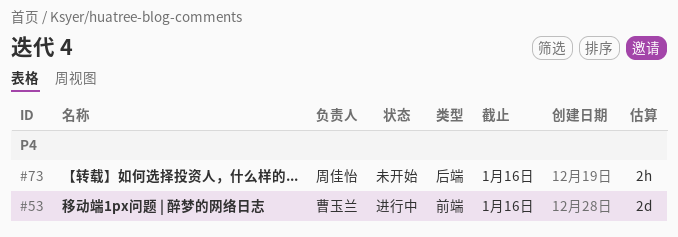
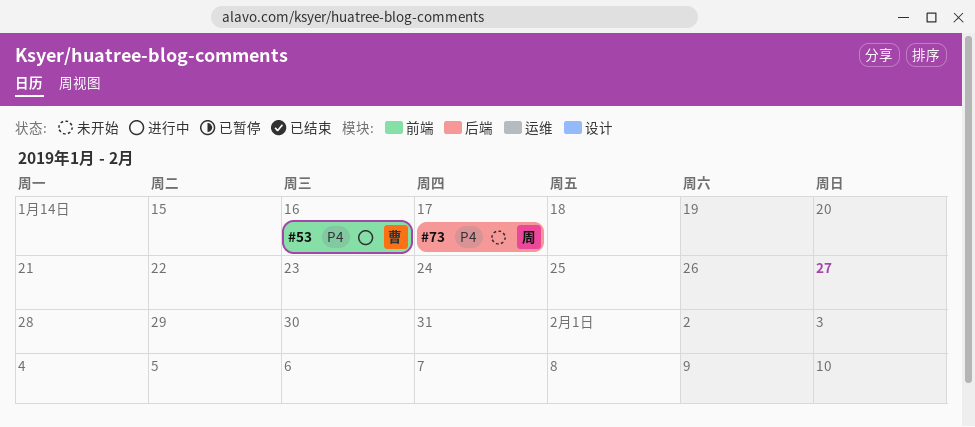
#73, due: Jan 16 -> Jan 17

